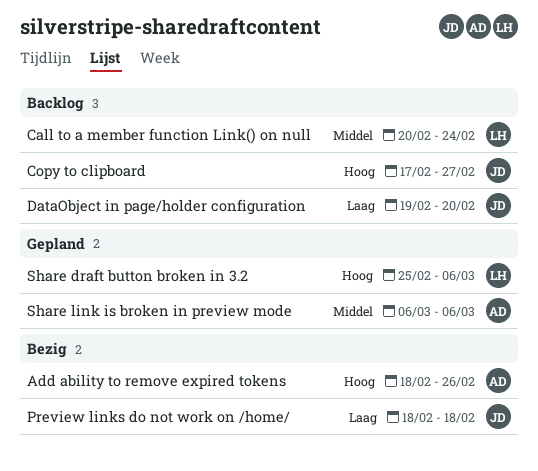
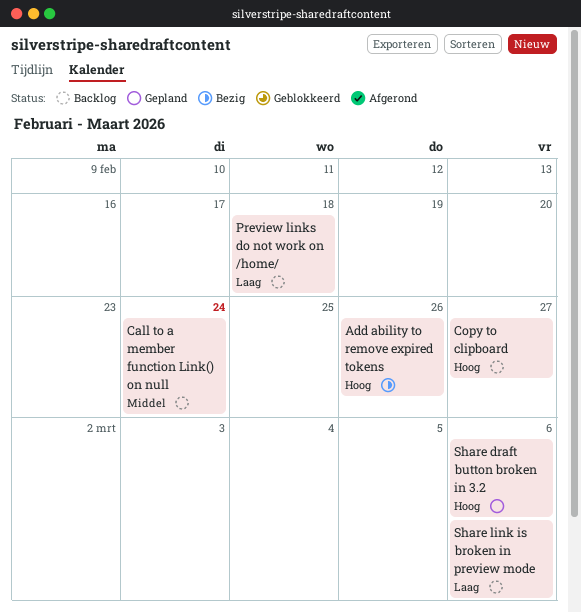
DataObject in page/holder configuration: present -> none
Preview links do not work on /home/, status: Bezig -> Backlog
Share link is broken in preview mode, status: Gepland -> Backlog
Share link is broken in preview mode, priority: Middel -> Laag

